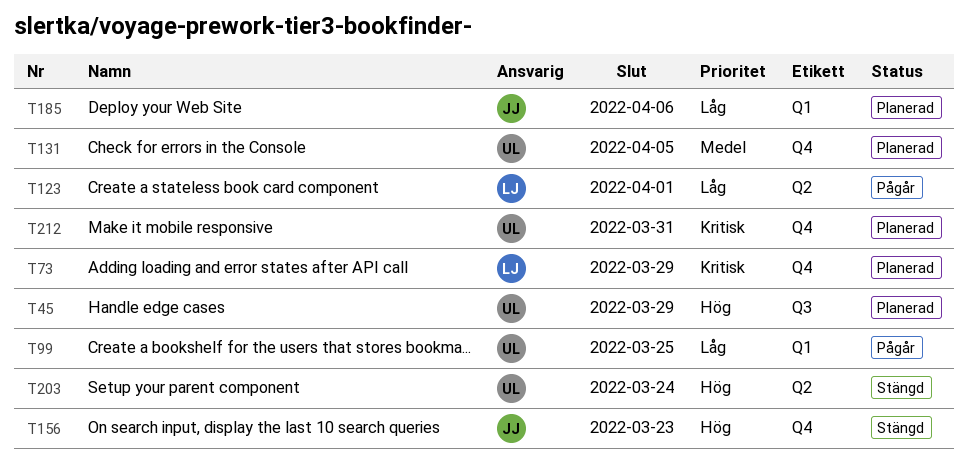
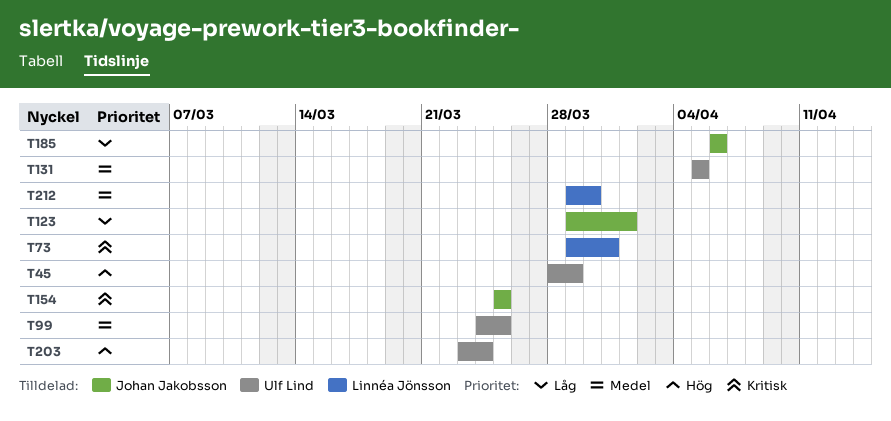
T73, due: Mar 29 -> Mar 31
T99, priority: Låg -> Medel
T123, owner: Linnéa Jönsson -> Johan Jakobsson
T154: none -> present
T156: present -> none
T212, owner: Ulf Lind -> Linnéa Jönsson
T212, priority: Kritisk -> Medel
T212, due: Mar 31 -> Mar 30

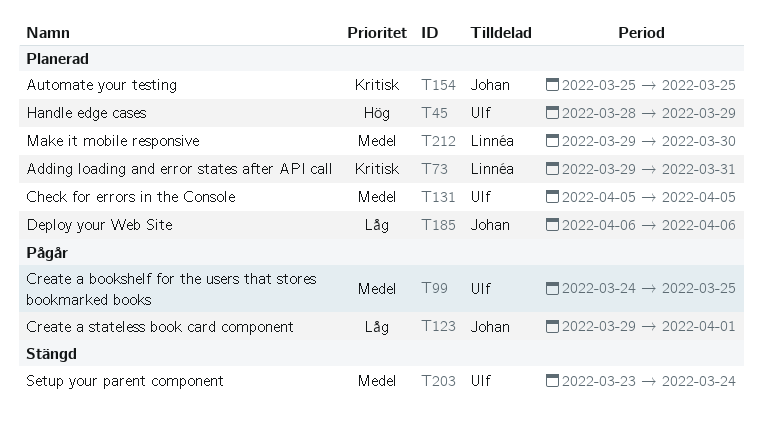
T203, priority: Hög -> Medel

